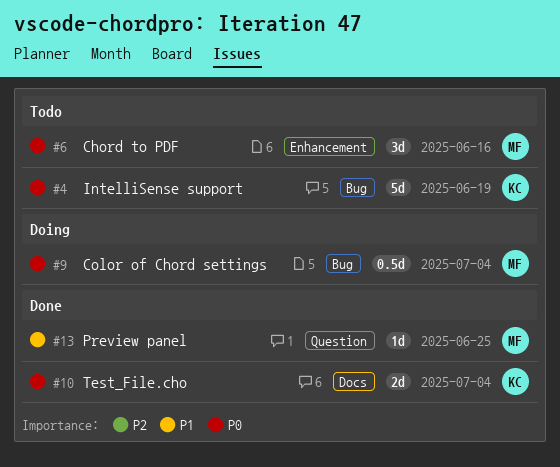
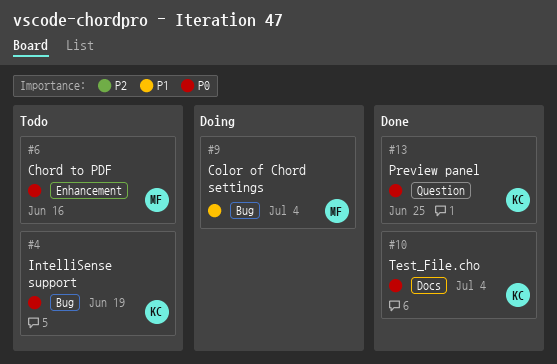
#9, priority: P0 -> P1
#13, owner: MF -> KC
#13, priority: P1 -> P0

